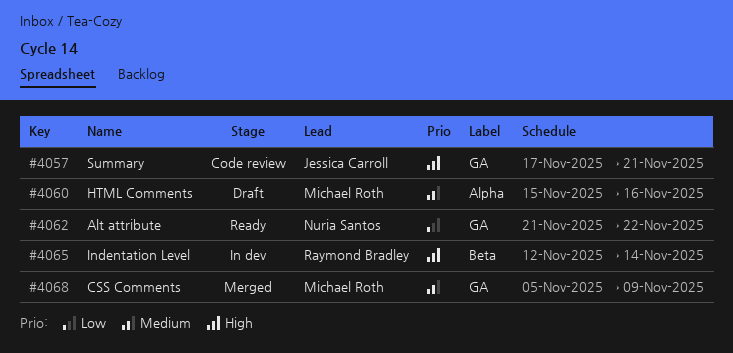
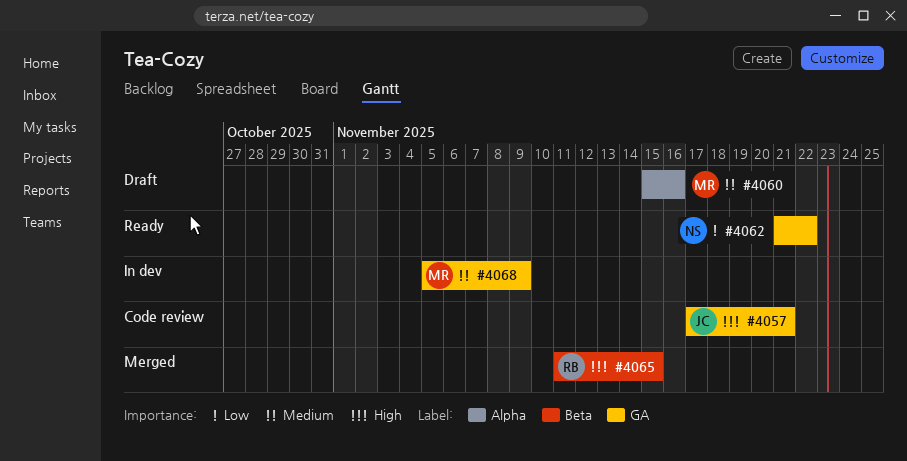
#4065, status: In dev -> Merged
#4065, start: Nov 12 -> Nov 11
#4065, due: Nov 14 -> Nov 15
#4068, status: Merged -> In dev

